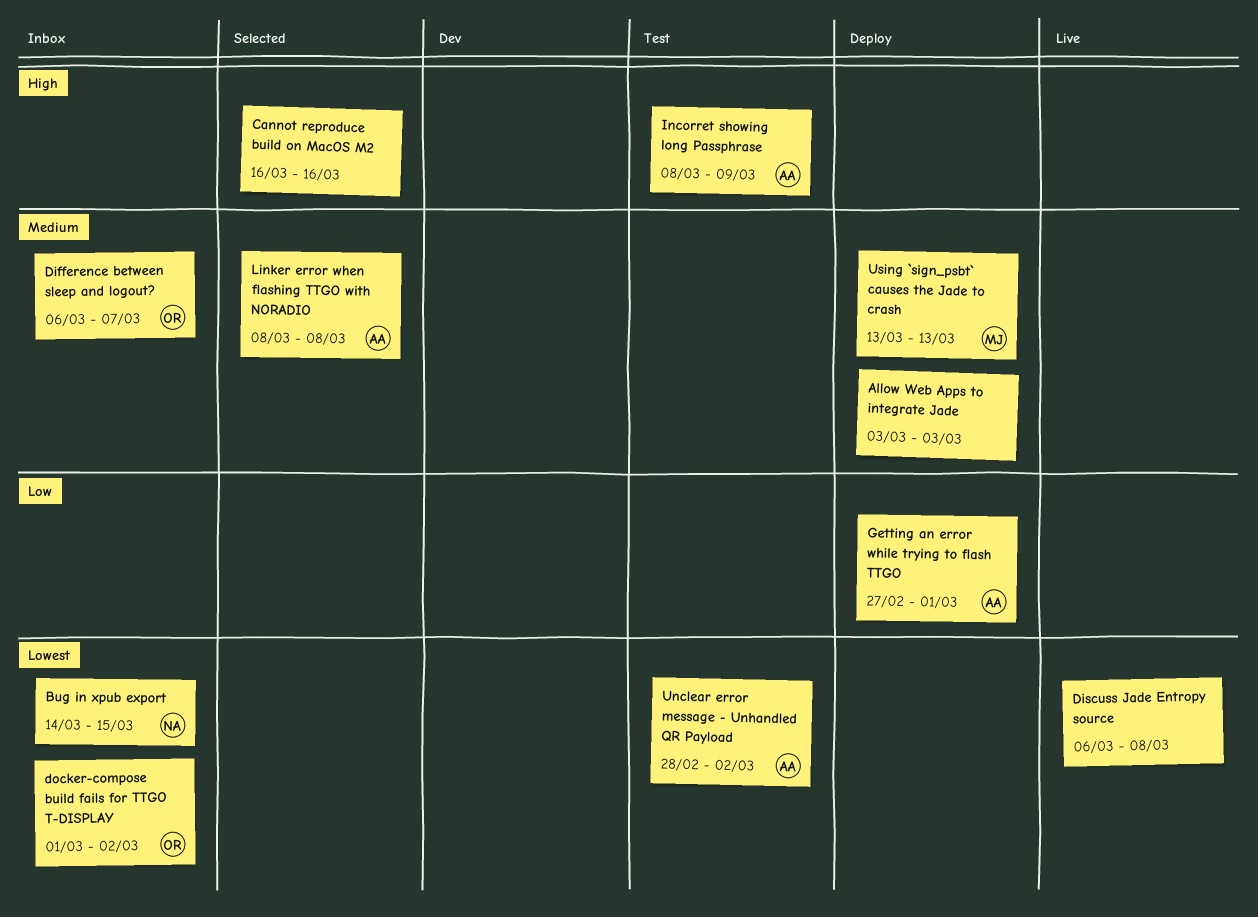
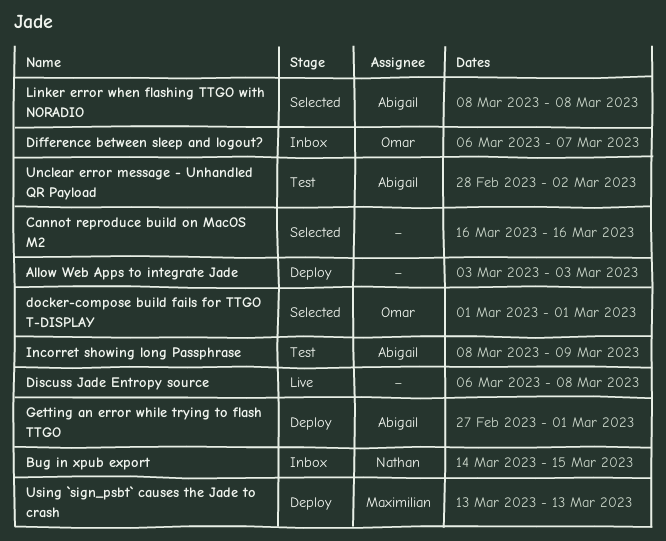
docker-compose build fails for TTGO T-DISPLAY, status: Inbox -> Selected
docker-compose build fails for TTGO T-DISPLAY, due: Mar 2 -> Mar 1

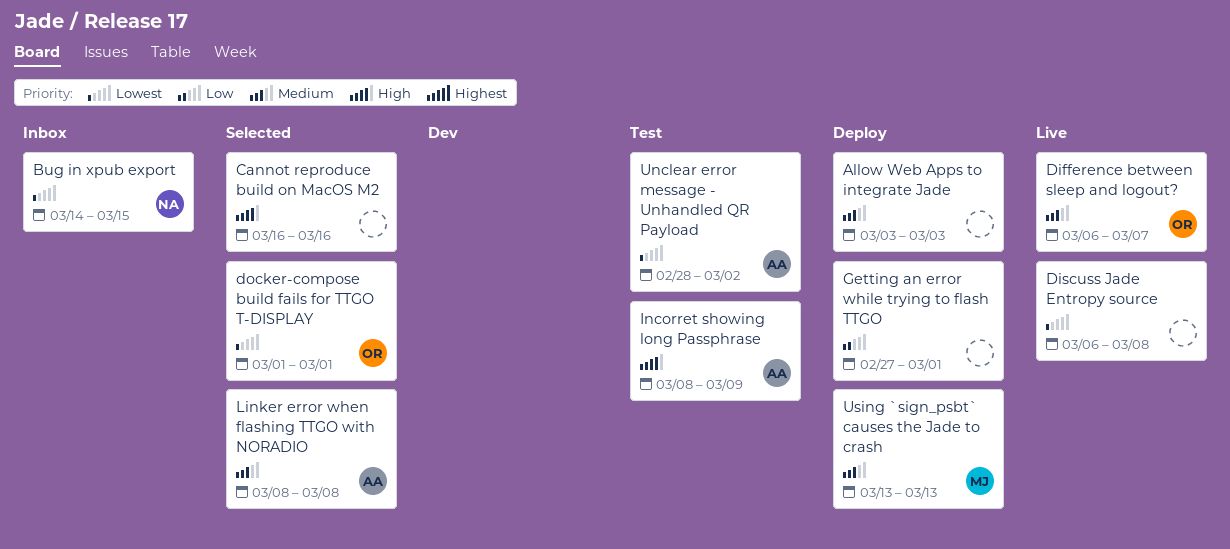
Difference between sleep and logout?, status: Inbox -> Live
Getting an error while trying to flash TTGO, owner: Abigail -> none

